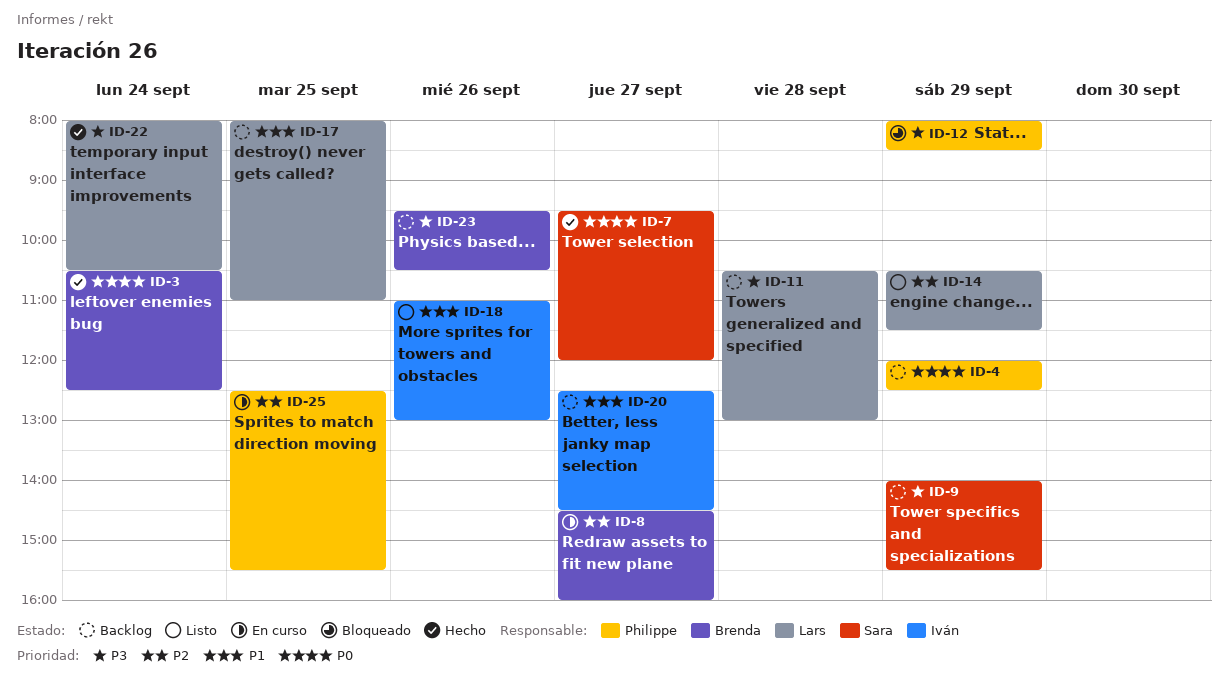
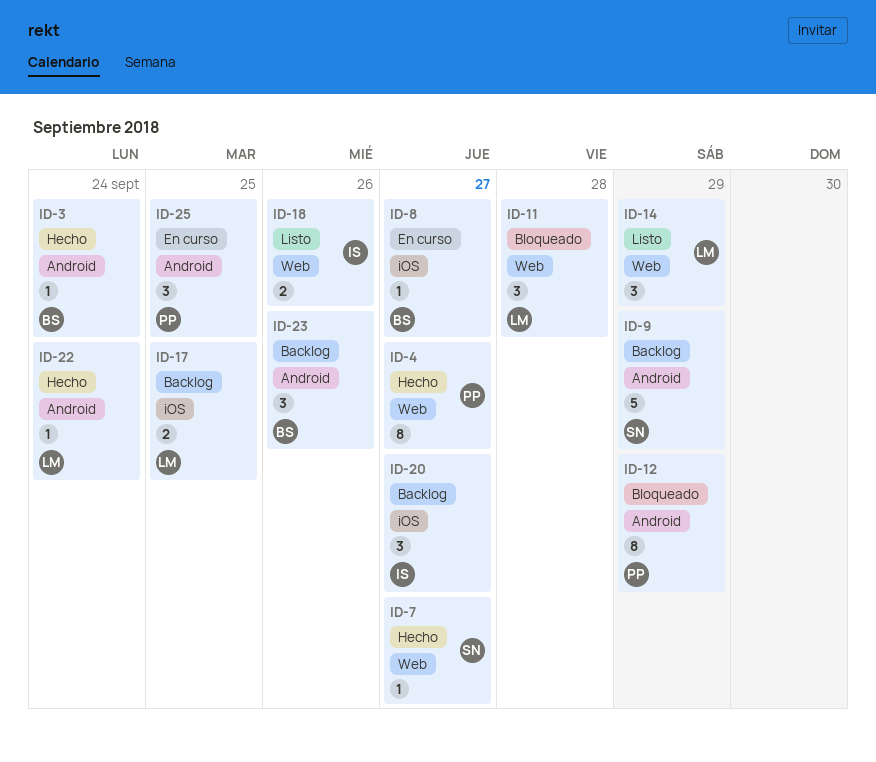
ID-4, status: Backlog -> Hecho
ID-4, day: Sep 29 -> Sep 27
ID-11, status: Backlog -> Bloqueado

